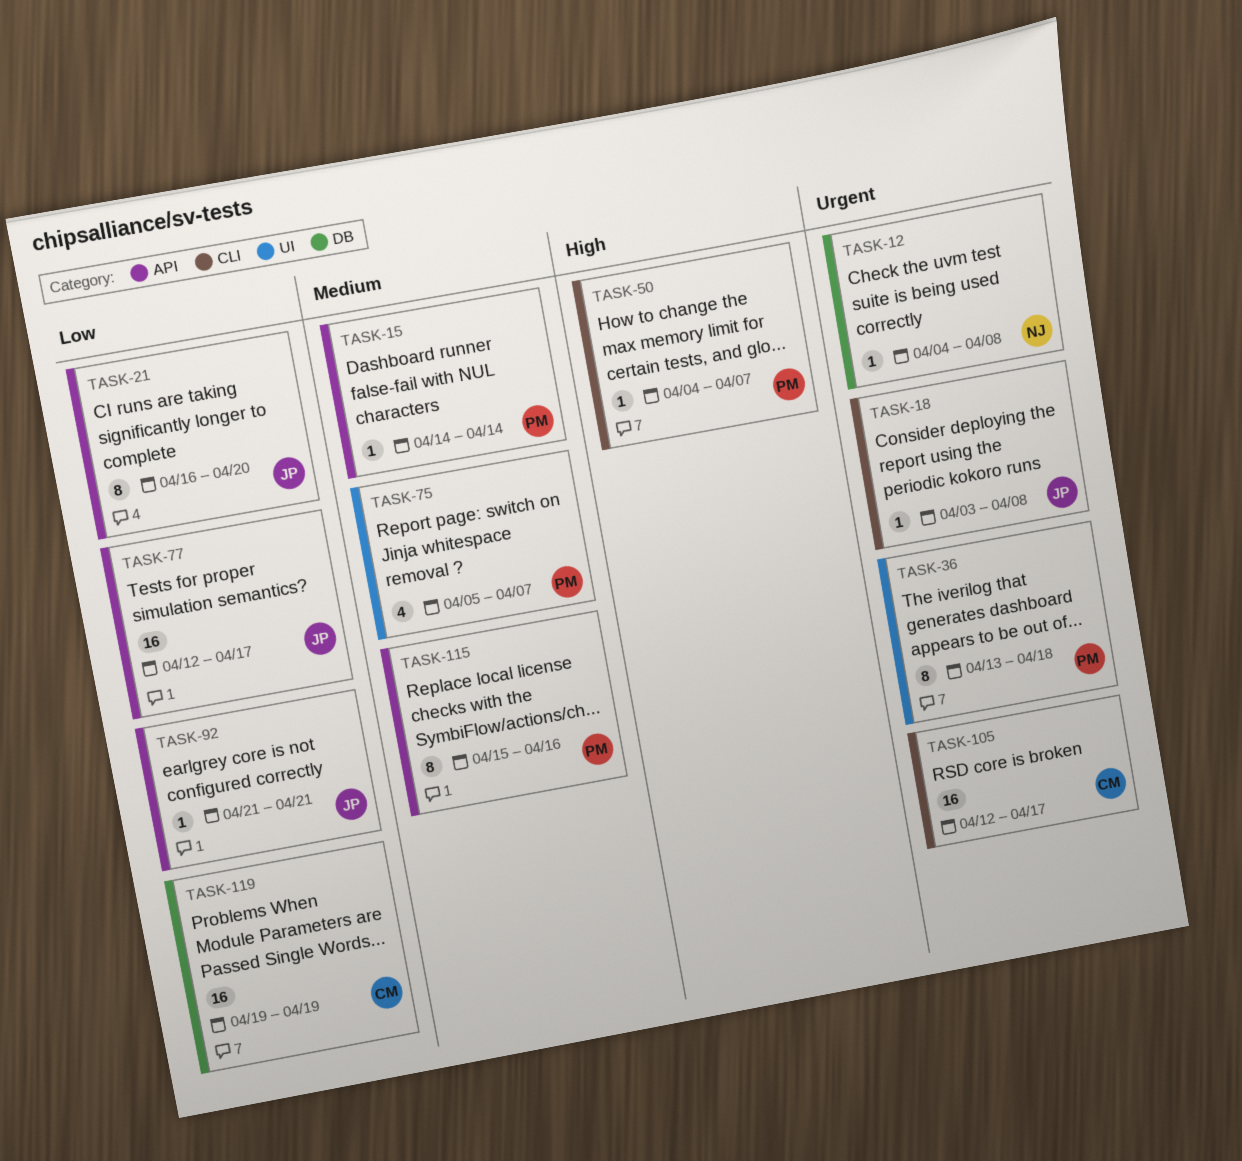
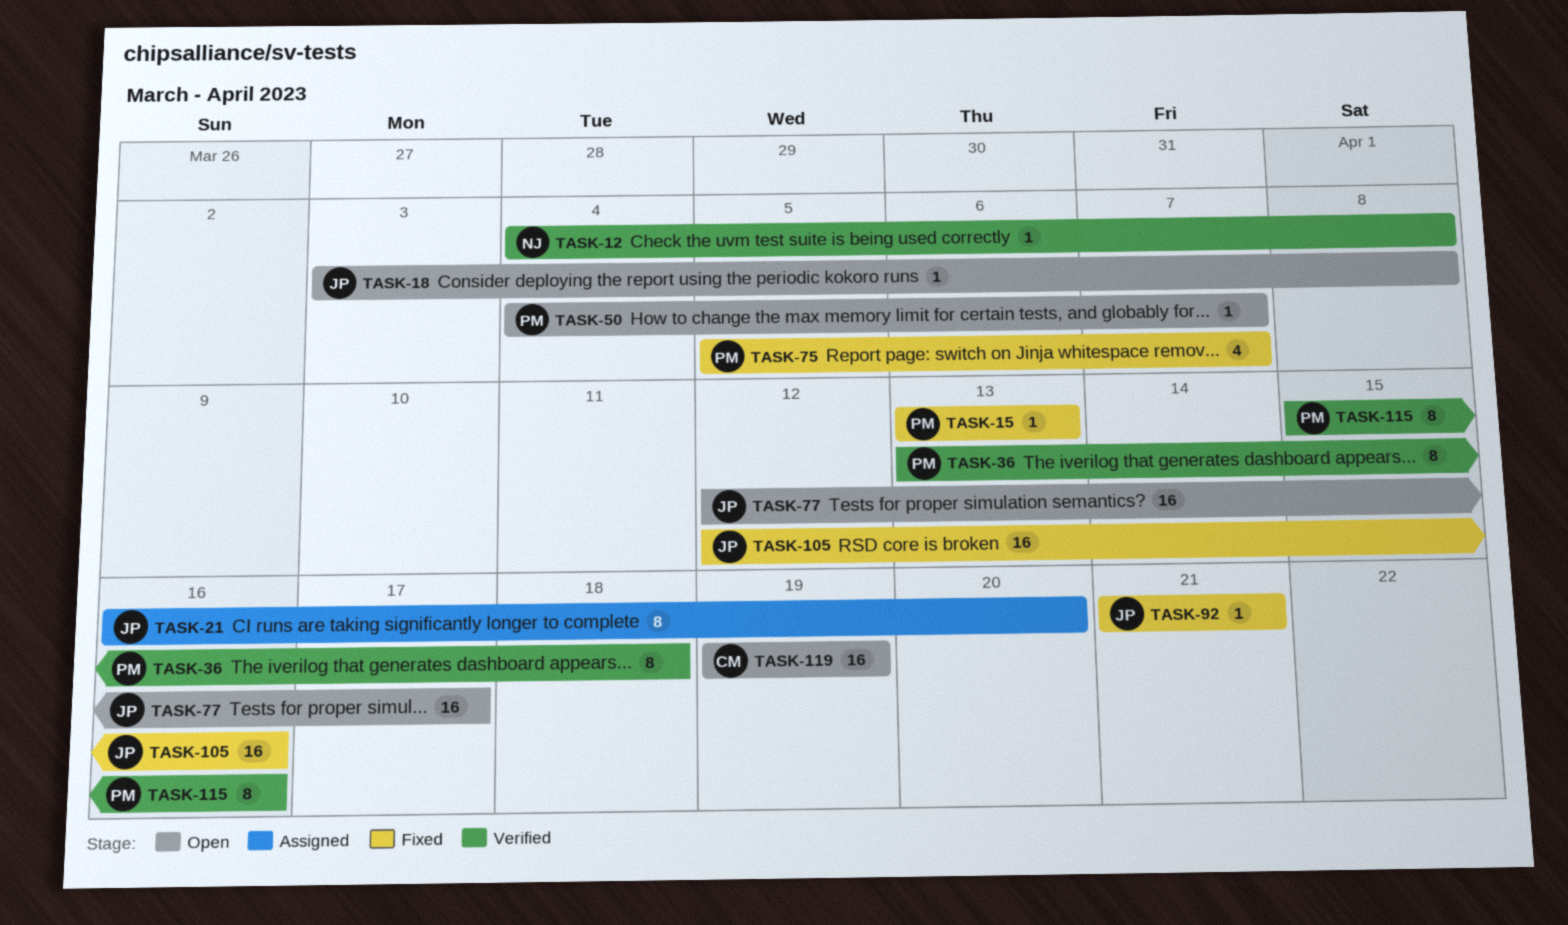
TASK-15, start: Apr 14 -> Apr 13
TASK-15, due: Apr 14 -> Apr 13
TASK-105, owner: CM -> JP
TASK-105, due: Apr 17 -> Apr 16

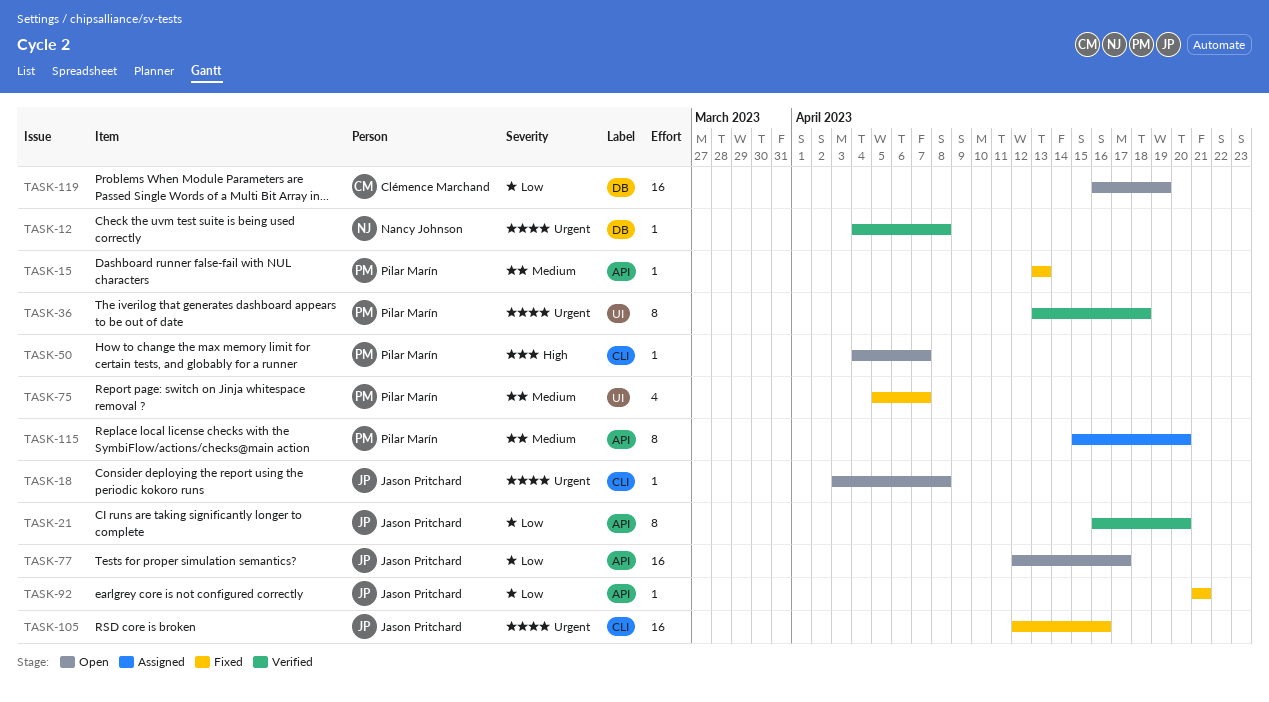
TASK-21, status: Assigned -> Verified
TASK-115, status: Verified -> Assigned
TASK-115, due: Apr 16 -> Apr 20
TASK-119, start: Apr 19 -> Apr 16

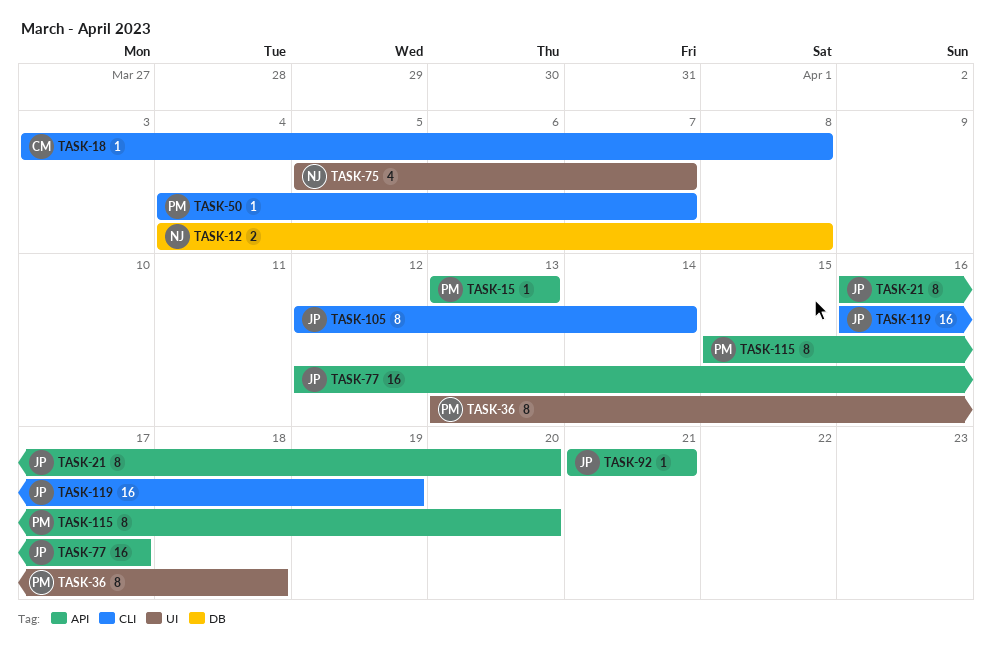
TASK-12, estimate: 1 -> 2
TASK-18, owner: Jason Pritchard -> Clémence Marchand
TASK-75, owner: Pilar Marín -> Nancy Johnson
TASK-105, estimate: 16 -> 8
TASK-105, due: Apr 16 -> Apr 14
TASK-119, owner: Clémence Marchand -> Jason Pritchard
TASK-119, label: DB -> CLI

